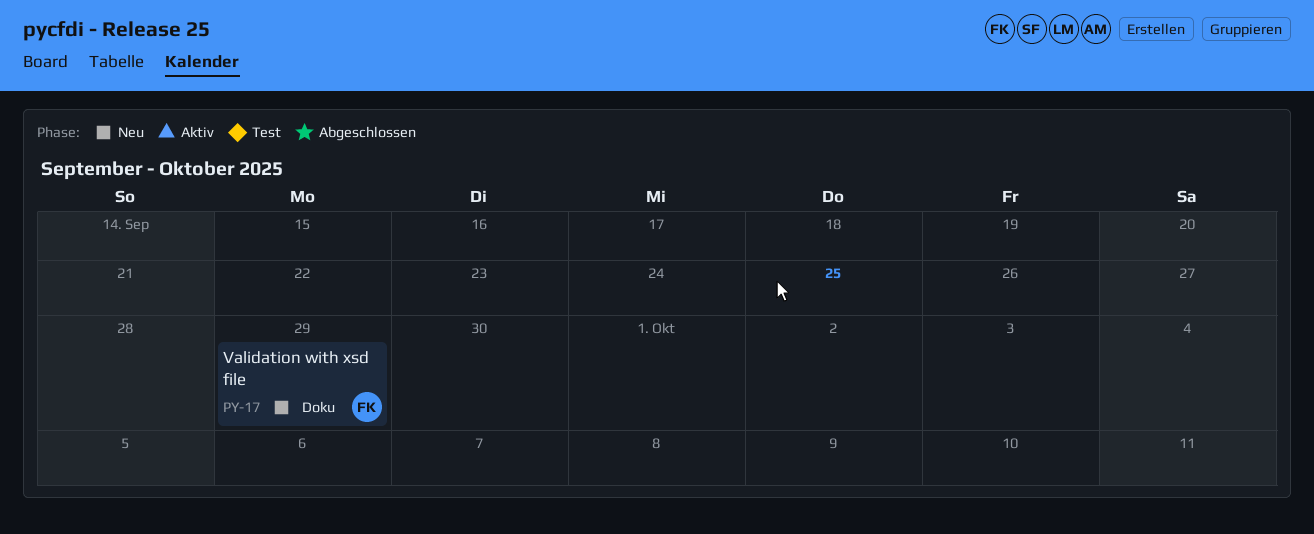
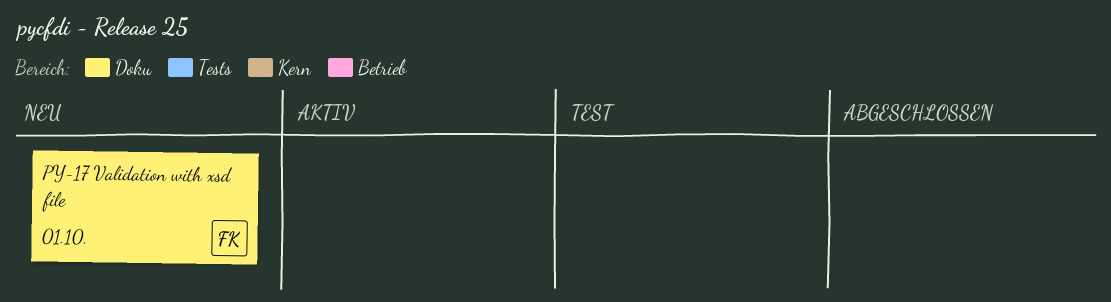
PY-17, due: Sep 29 -> Oct 1

